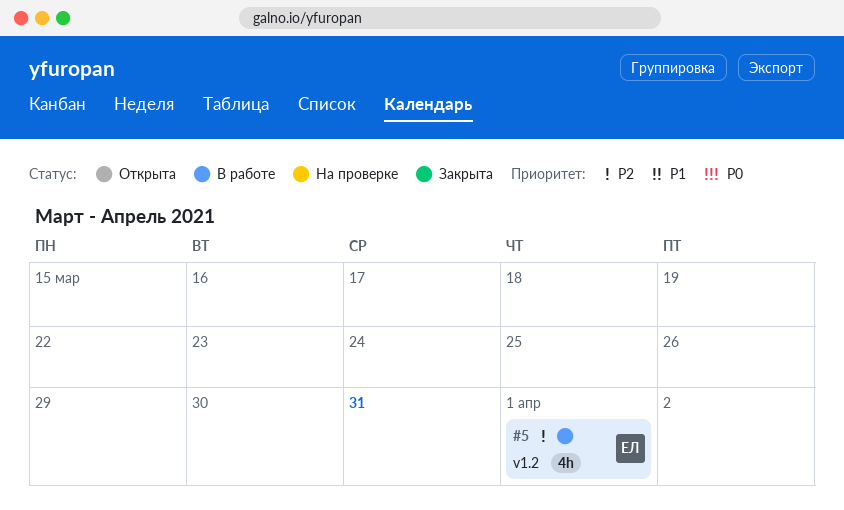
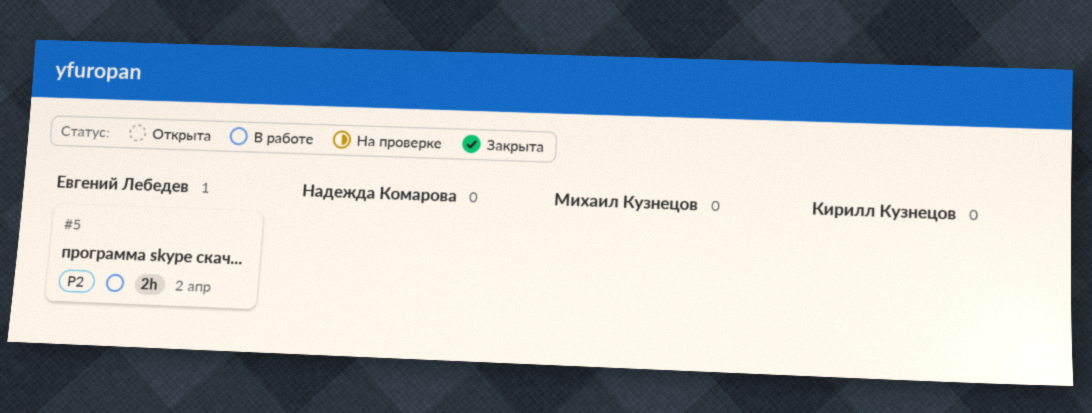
#5, estimate: 4h -> 2h
#5, due: Apr 1 -> Apr 2

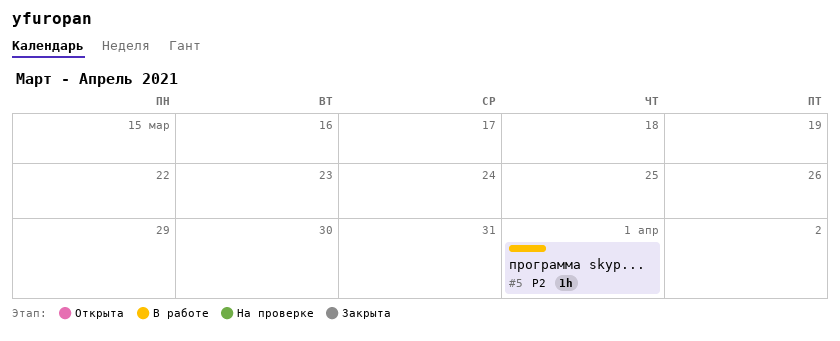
#5, estimate: 2h -> 1h
#5, due: Apr 2 -> Apr 1

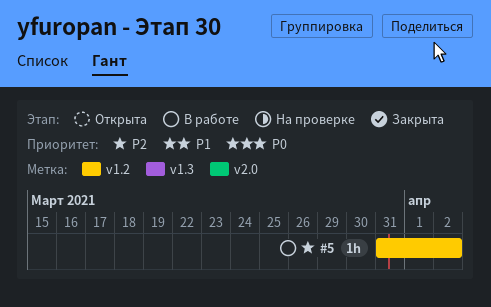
#5, due: Apr 1 -> Apr 2

